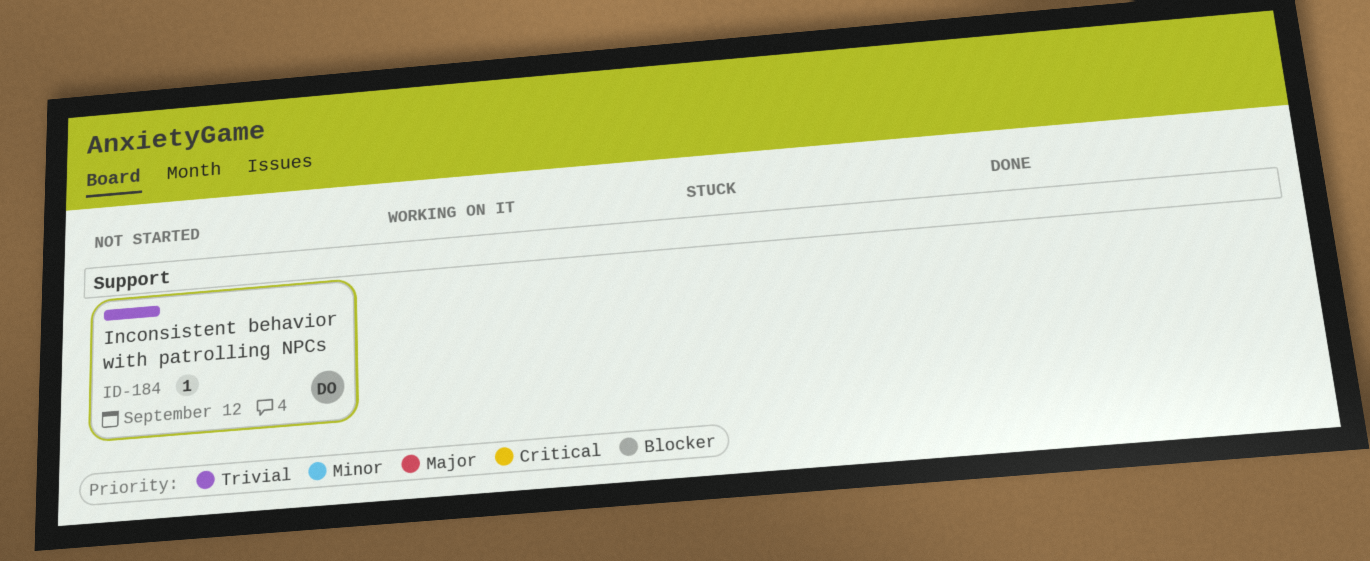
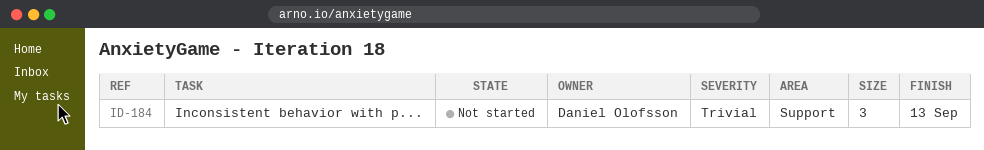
ID-184, estimate: 1 -> 3
ID-184, due: Sep 12 -> Sep 13

